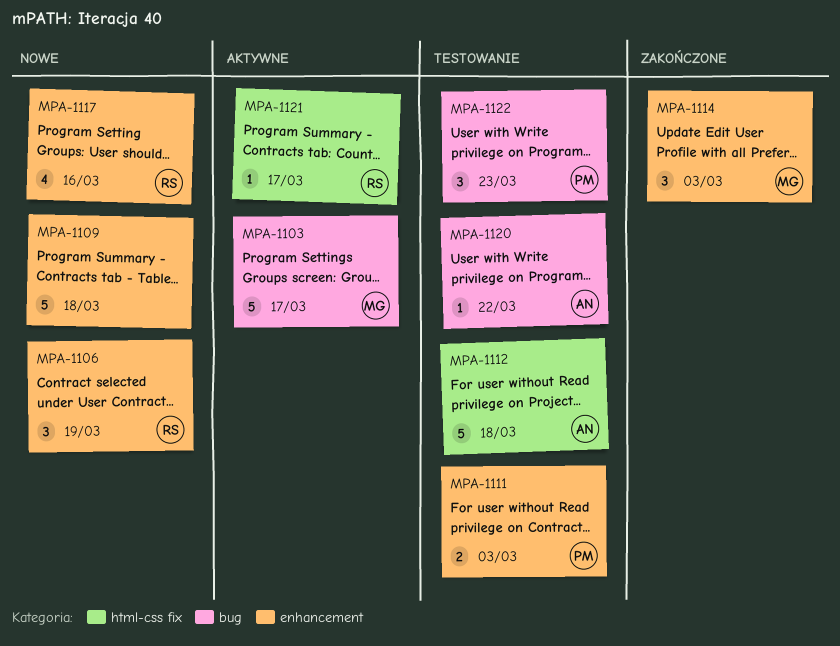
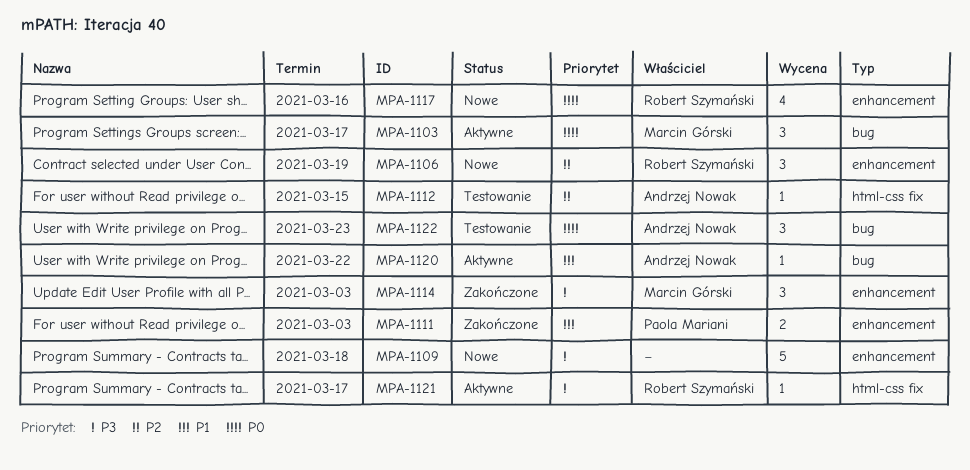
MPA-1103, estimate: 5 -> 3
MPA-1111, status: Testowanie -> Zakończone
MPA-1112, estimate: 5 -> 1
MPA-1112, due: Mar 18 -> Mar 15
MPA-1120, status: Testowanie -> Aktywne
MPA-1122, owner: Paola Mariani -> Andrzej Nowak

